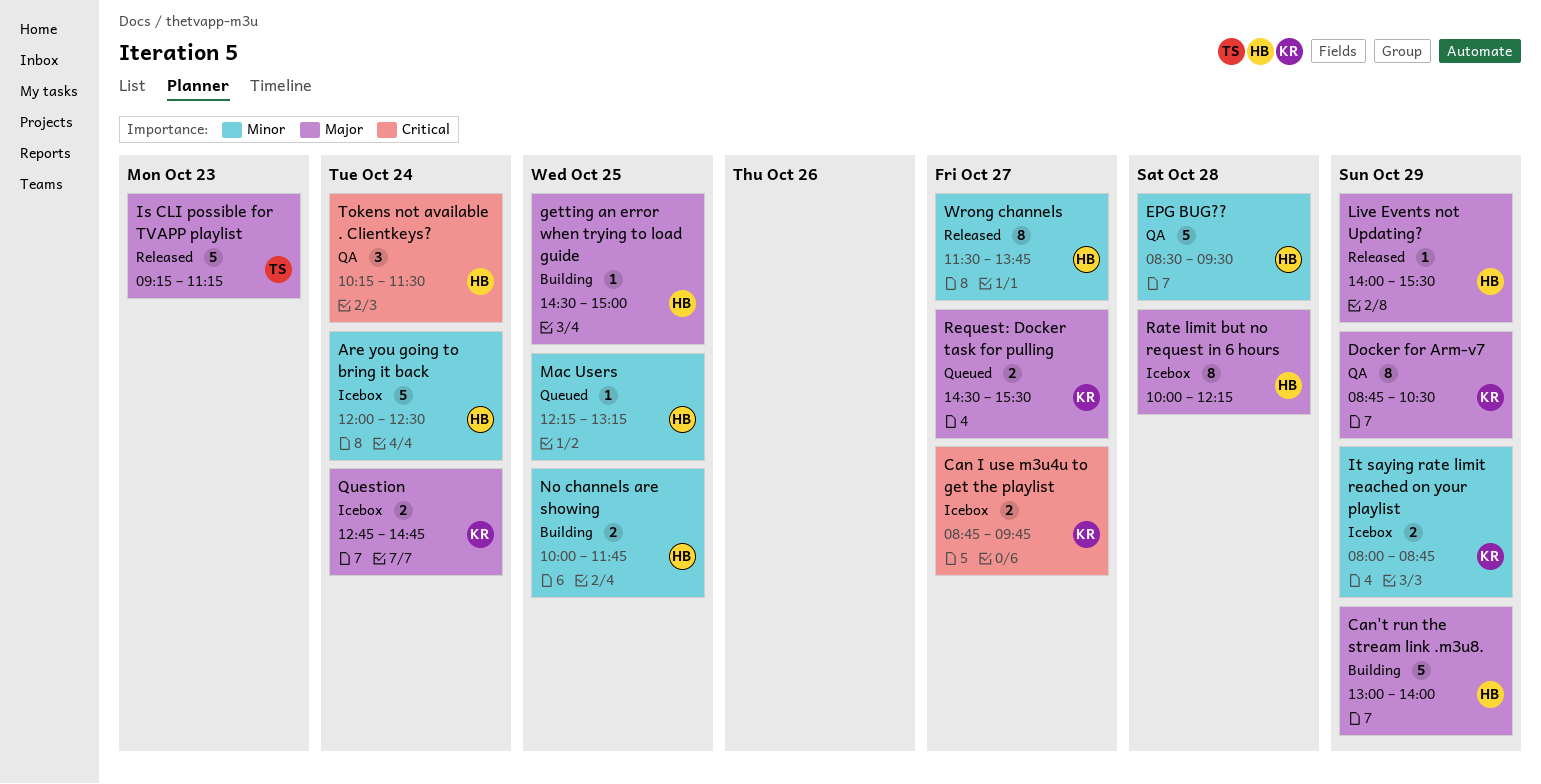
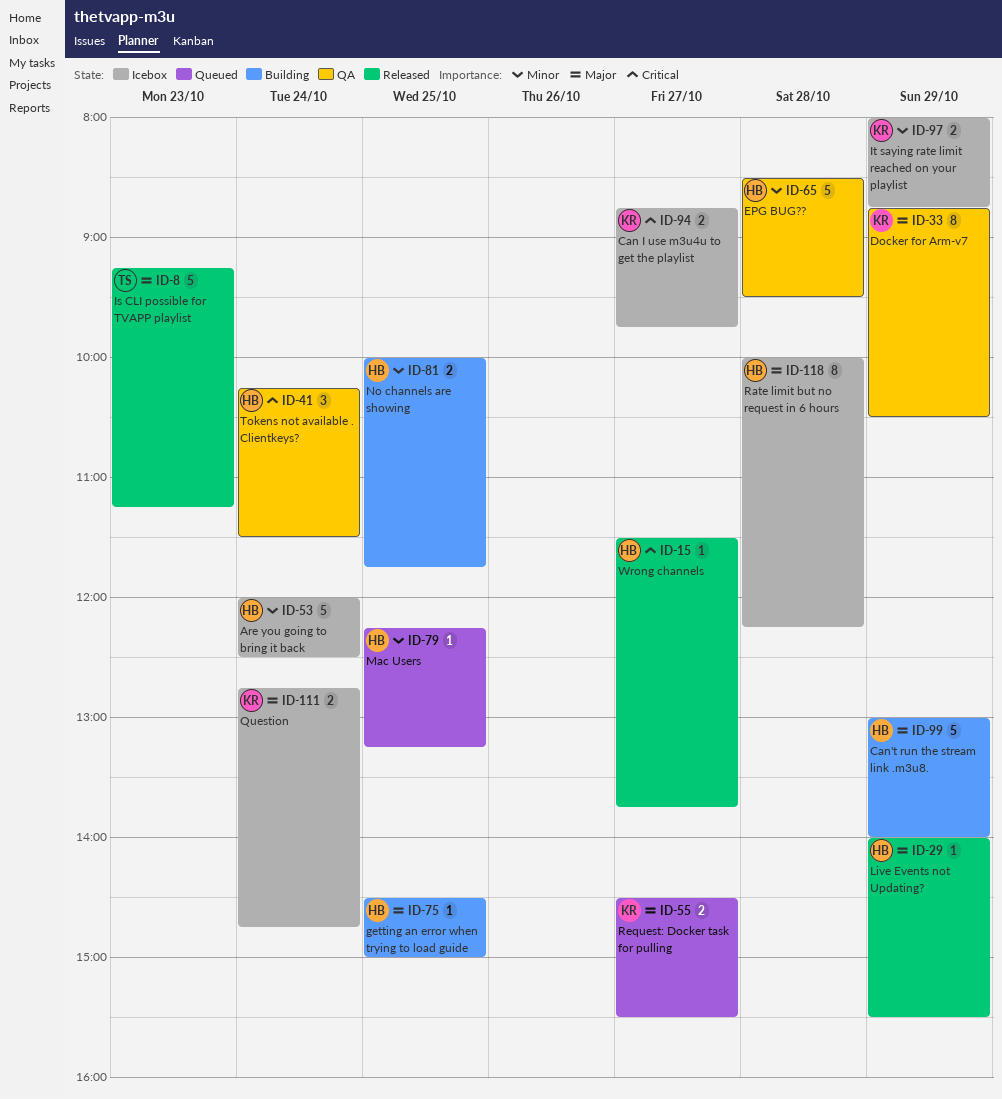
Wrong channels, priority: Minor -> Critical
Wrong channels, estimate: 8 -> 1

